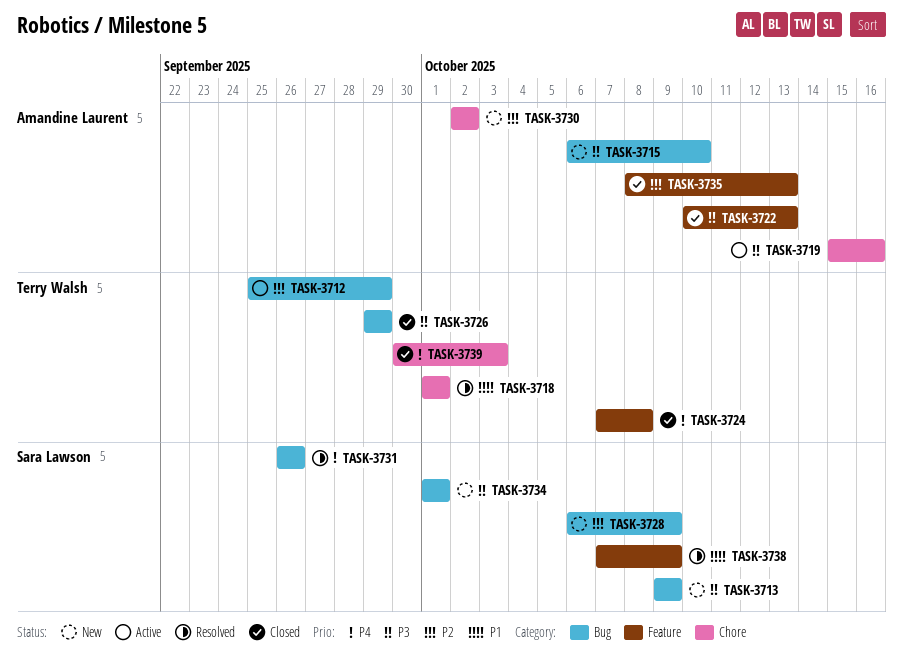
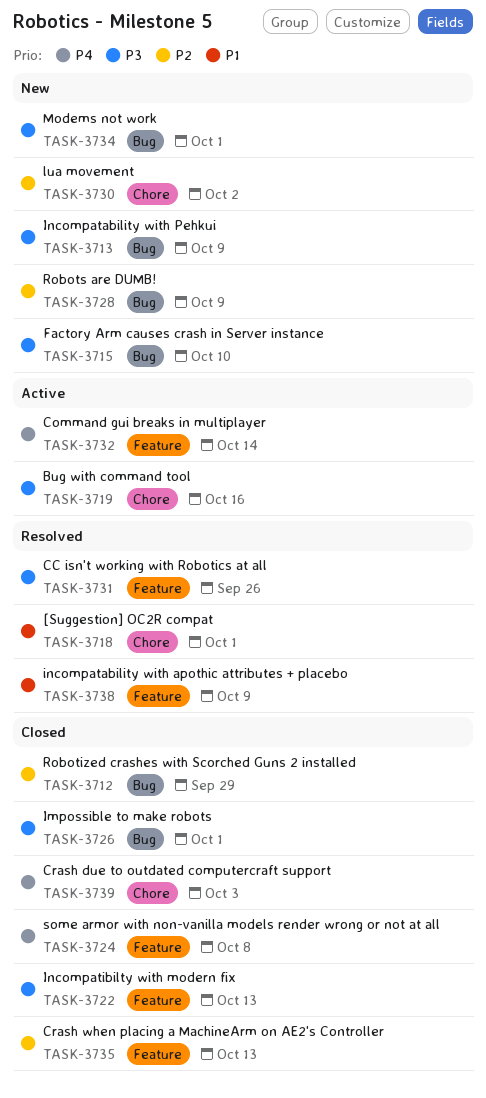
TASK-3712, status: Active -> Closed
TASK-3726, due: Sep 29 -> Oct 1
TASK-3731, priority: P4 -> P3
TASK-3731, label: Bug -> Feature
TASK-3732: none -> present

